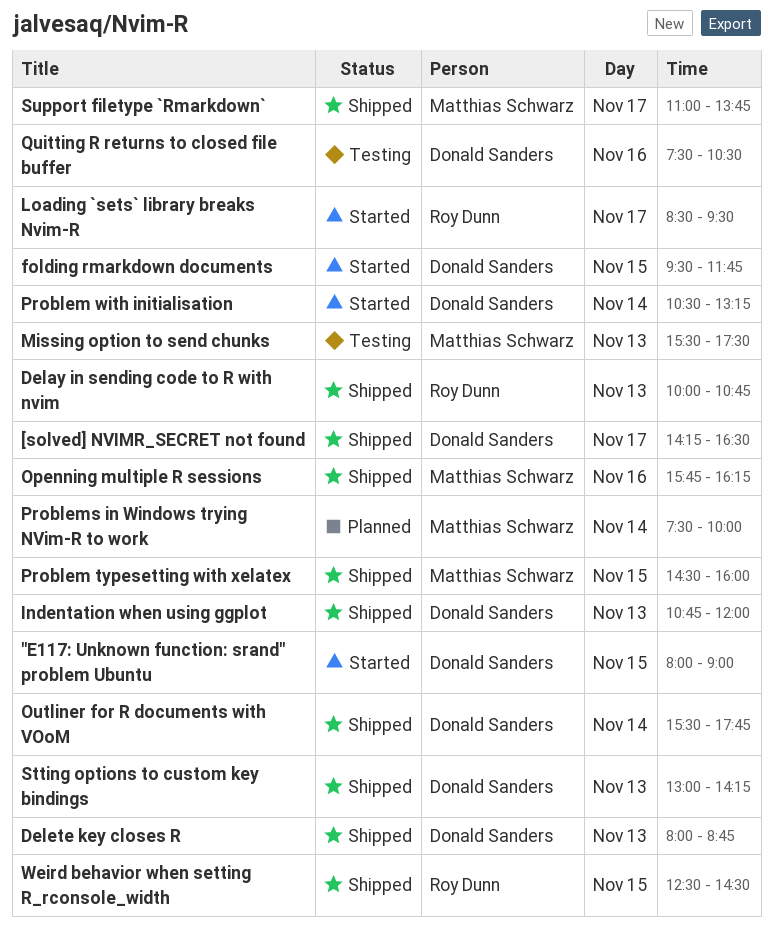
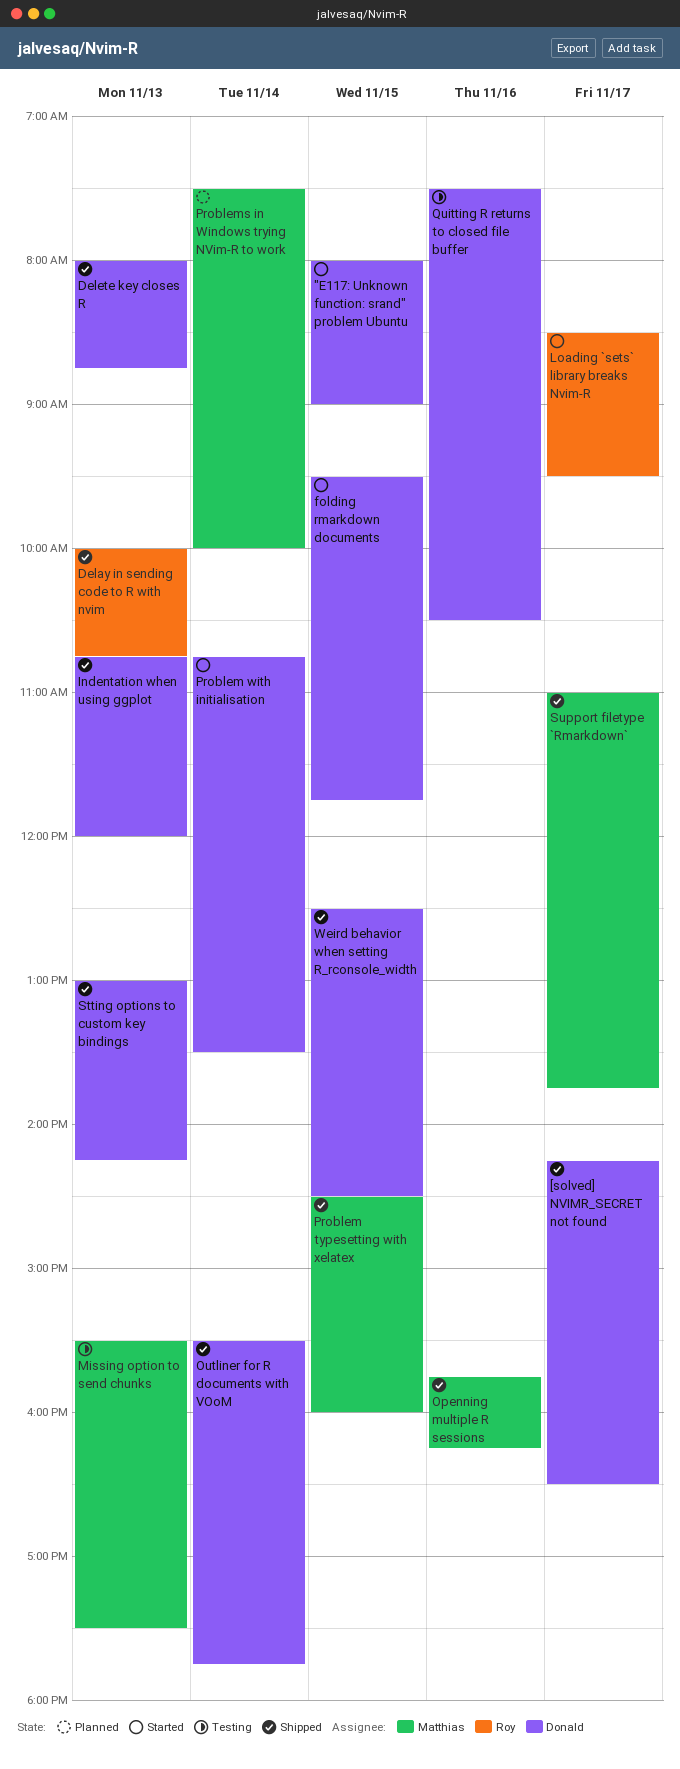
Problem with initialisation, begins: 10:30 -> 10:45
Problem with initialisation, ends: 13:15 -> 13:30
Weird behavior when setting R_rconsole_width, owner: Roy Dunn -> Donald Sanders

